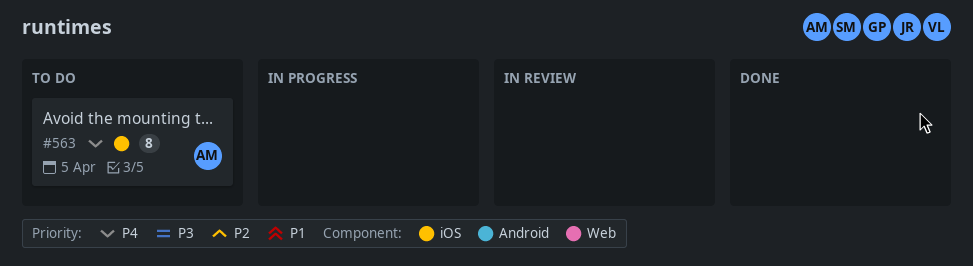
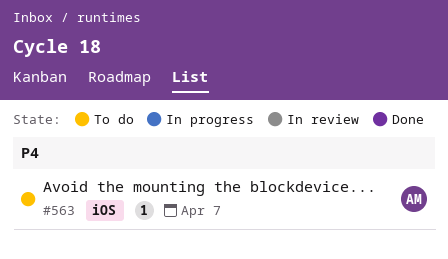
#563, estimate: 8 -> 1
#563, due: Apr 5 -> Apr 7

